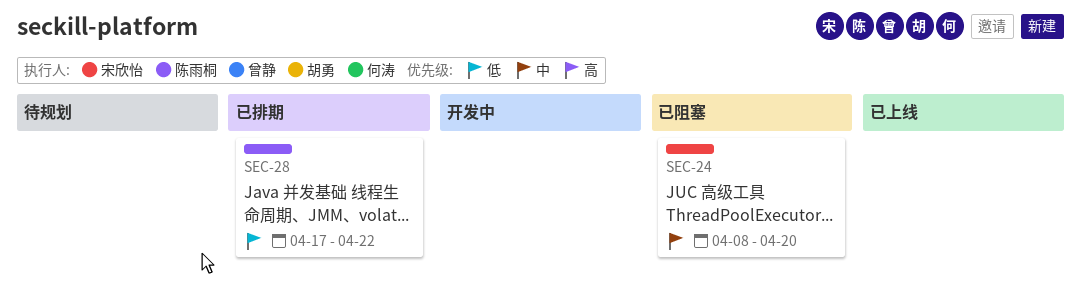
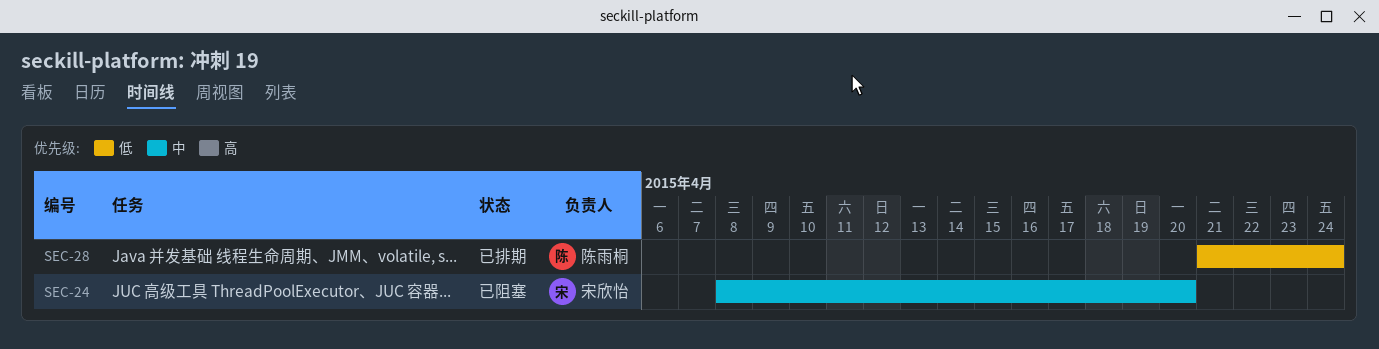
SEC-28, start: Apr 17 -> Apr 21
SEC-28, due: Apr 22 -> Apr 24

